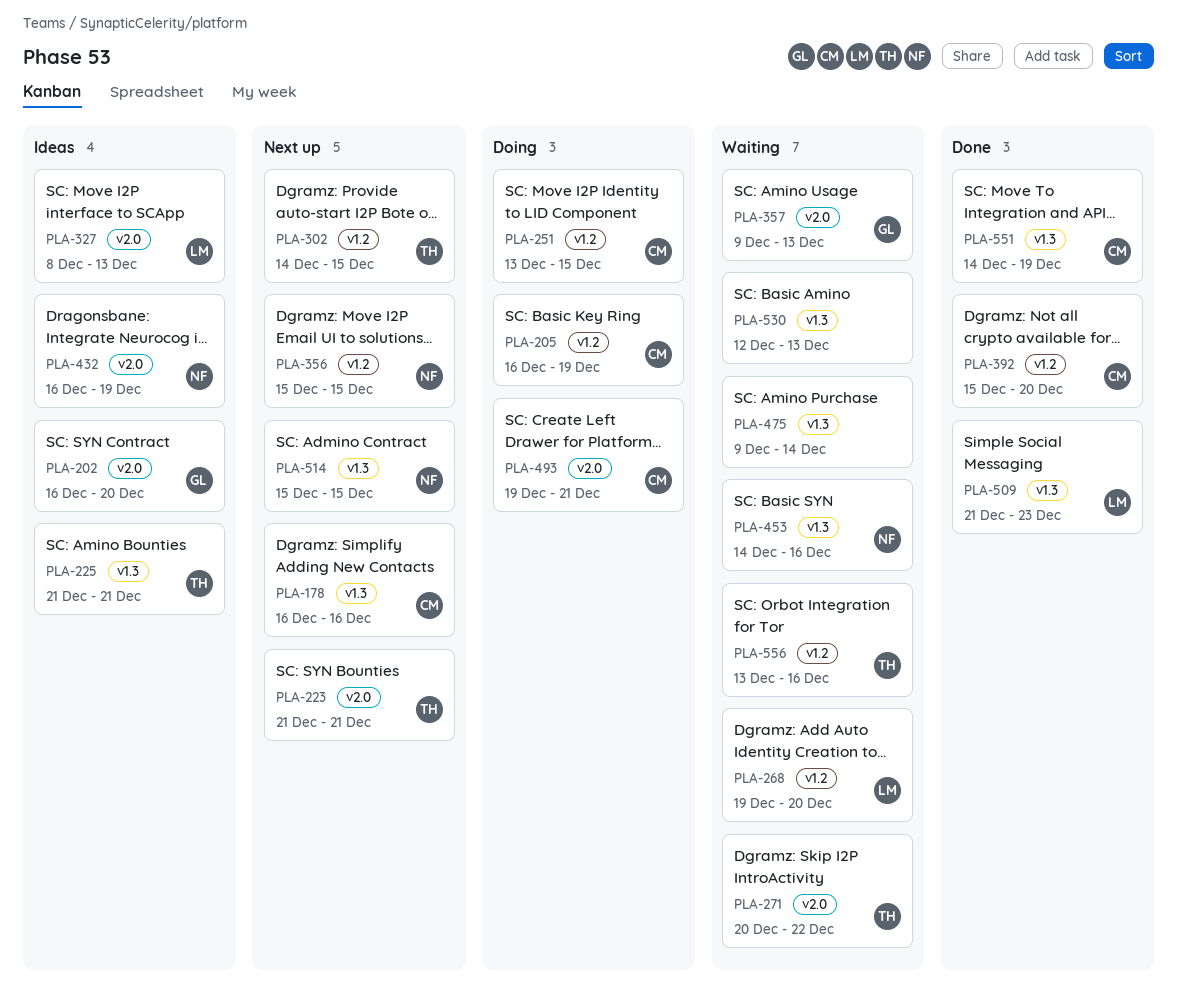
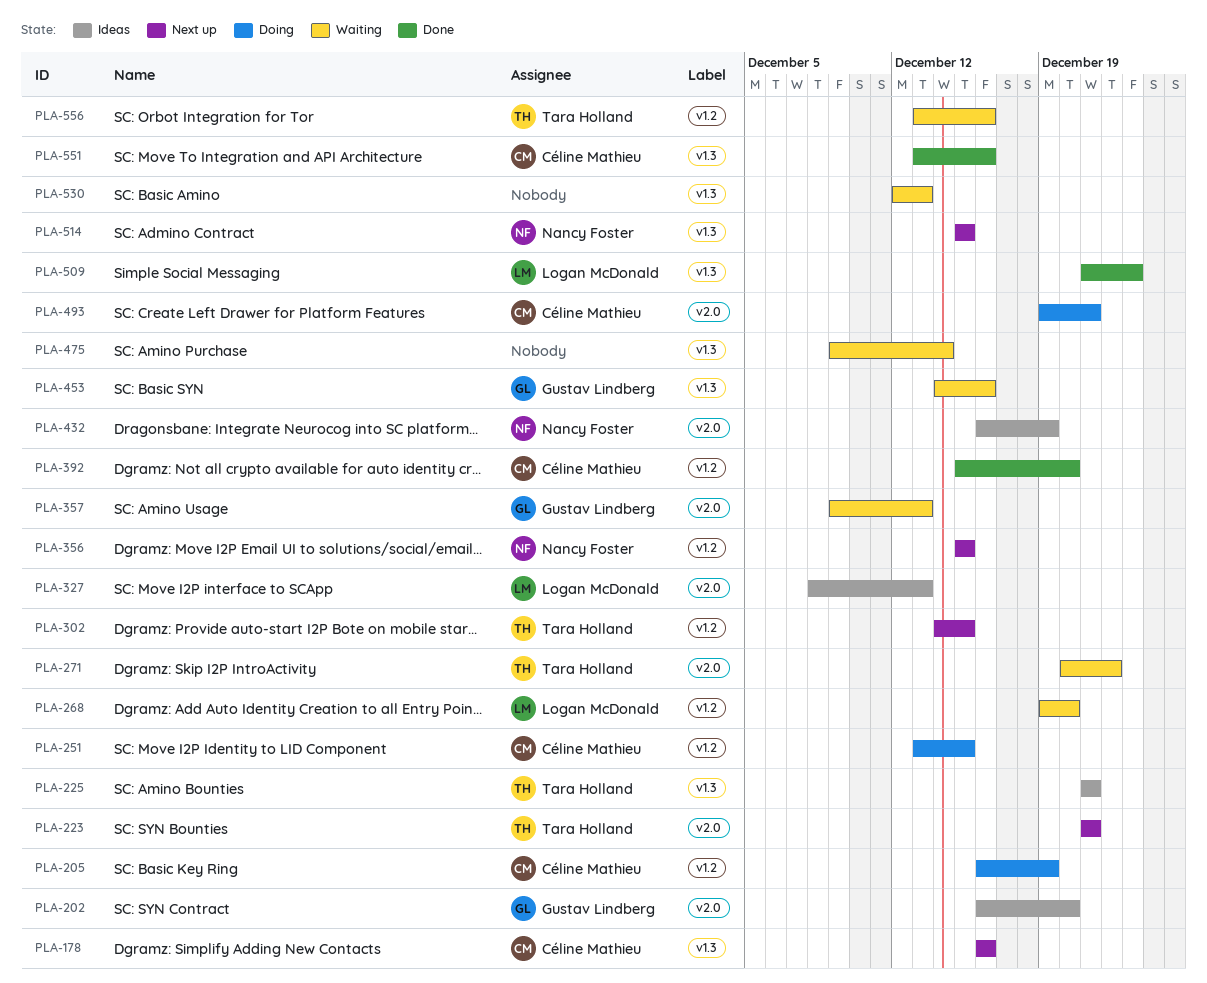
PLA-453, owner: Nancy Foster -> Gustav Lindberg
PLA-551, start: Dec 14 -> Dec 13
PLA-551, due: Dec 19 -> Dec 16

